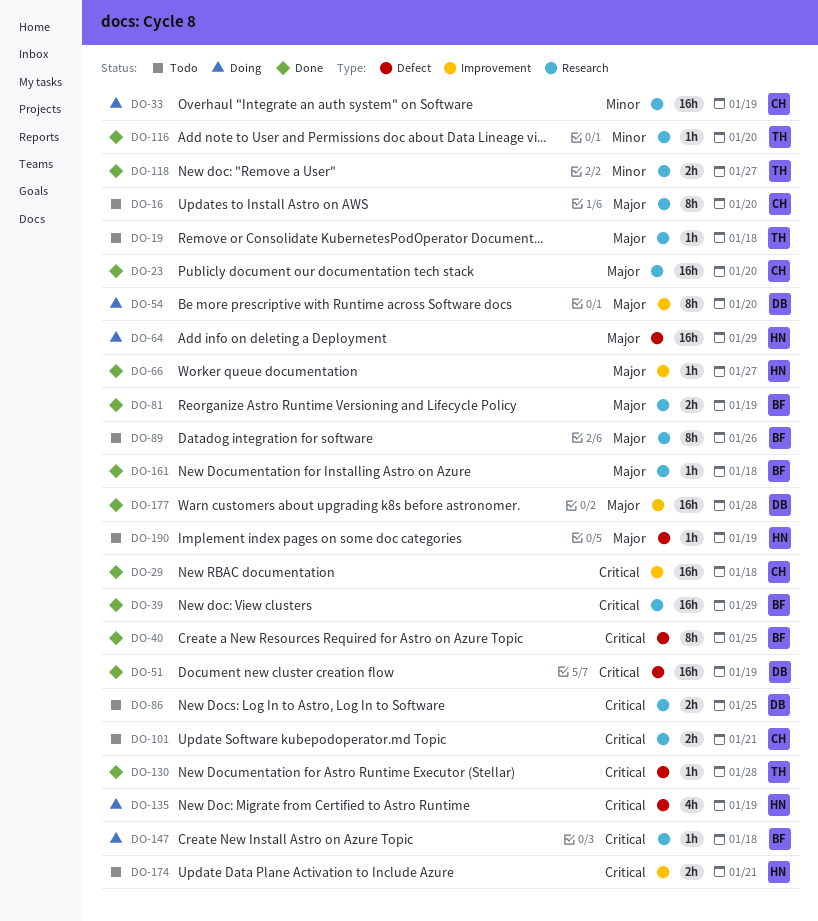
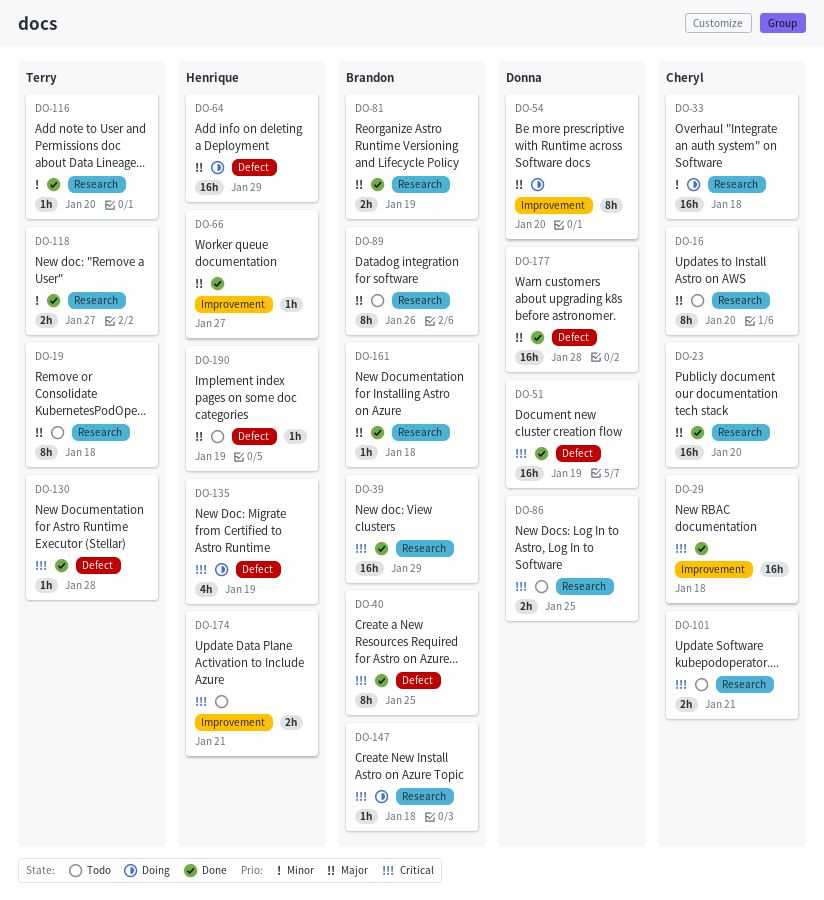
DO-19, estimate: 1h -> 8h
DO-33, due: Jan 19 -> Jan 18
DO-177, label: Improvement -> Defect

